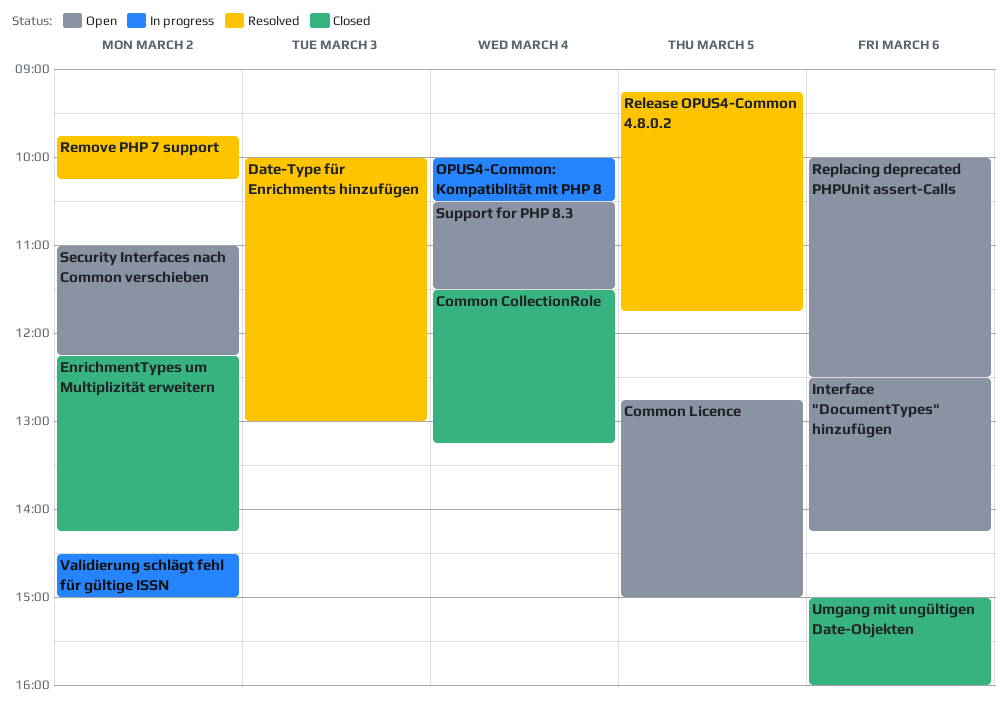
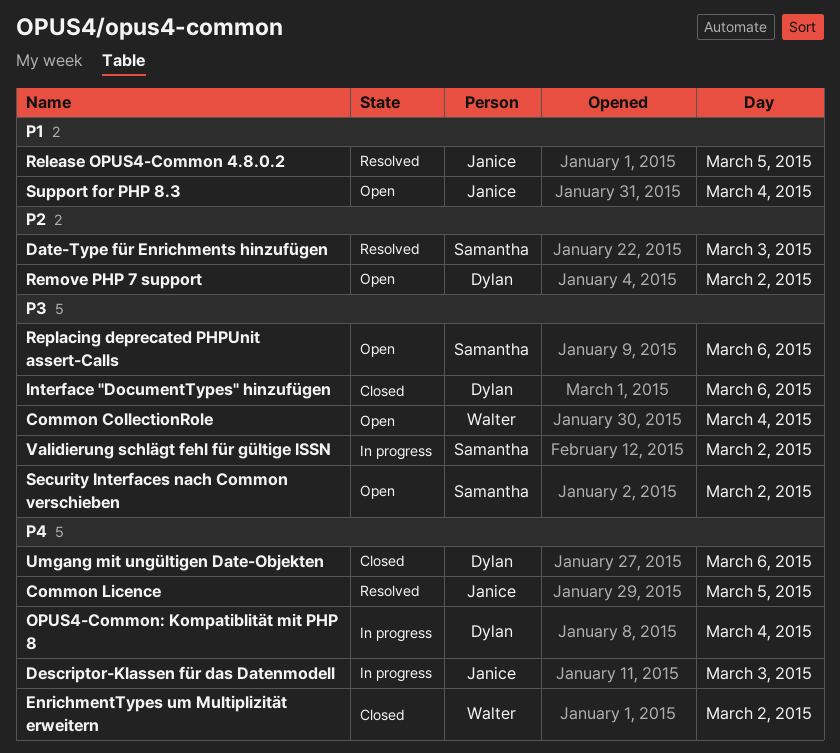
Common CollectionRole, status: Closed -> Open
Common Licence, status: Open -> Resolved
Descriptor-Klassen für das Datenmodell: none -> present
Interface "DocumentTypes" hinzufügen, status: Open -> Closed
Remove PHP 7 support, status: Resolved -> Open

